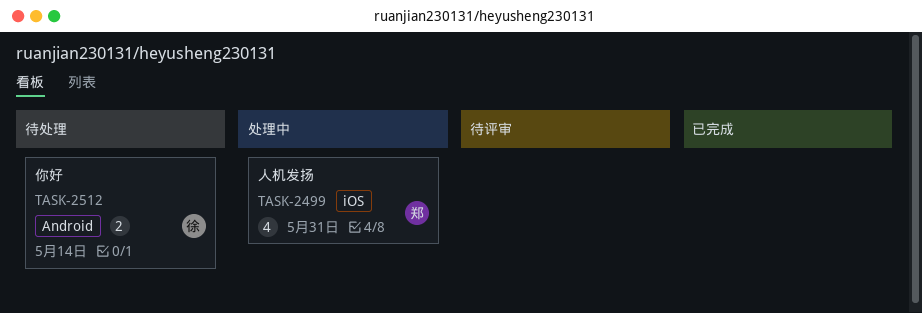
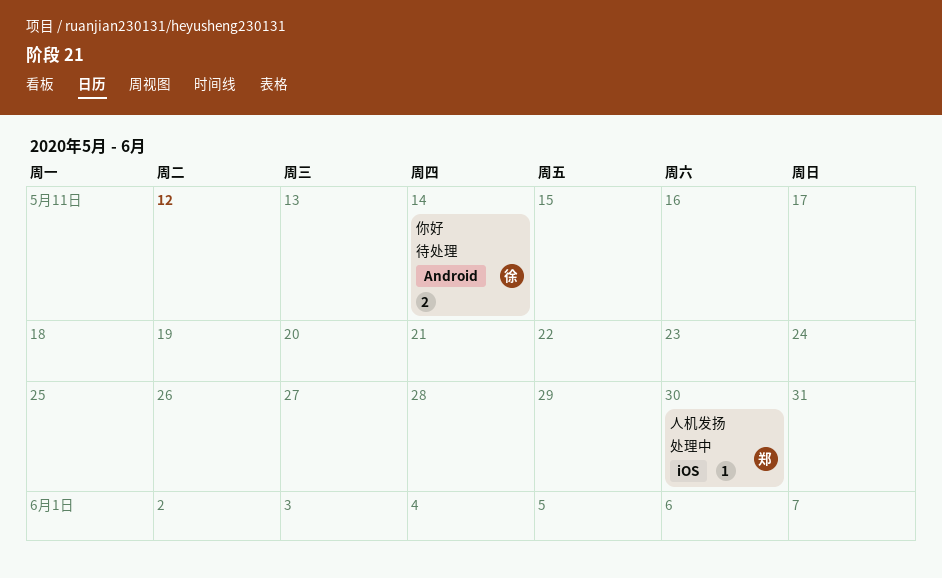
人机发扬, estimate: 4 -> 1
人机发扬, due: May 31 -> May 30

